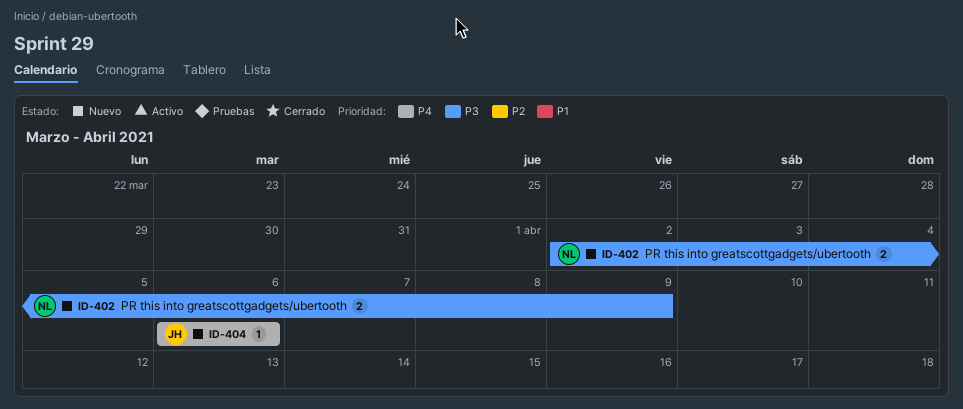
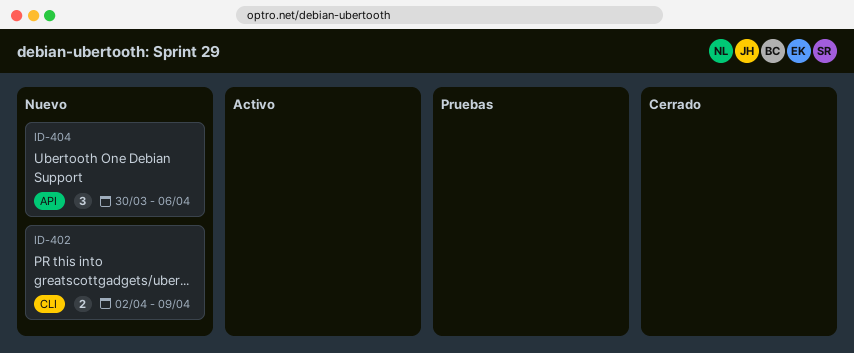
ID-404, estimate: 1 -> 3
ID-404, start: Apr 6 -> Mar 30

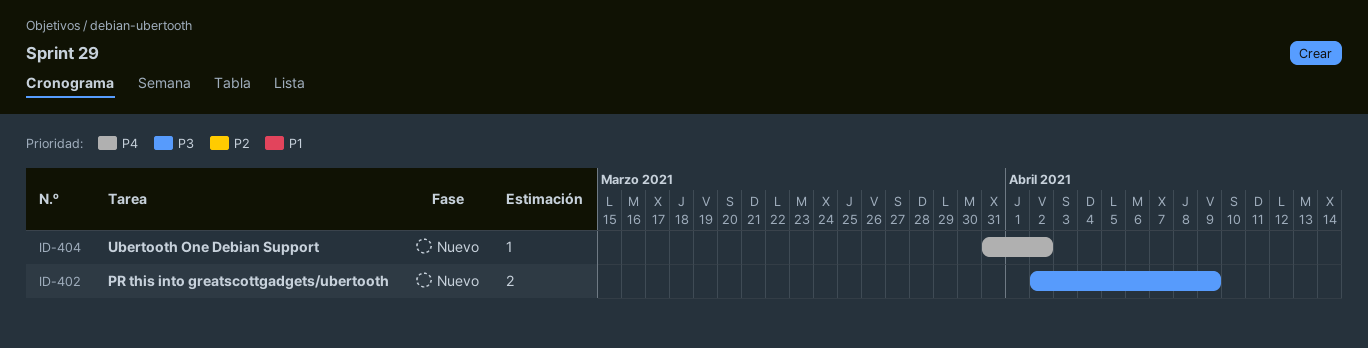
ID-404, estimate: 3 -> 1
ID-404, start: Mar 30 -> Mar 31
ID-404, due: Apr 6 -> Apr 2

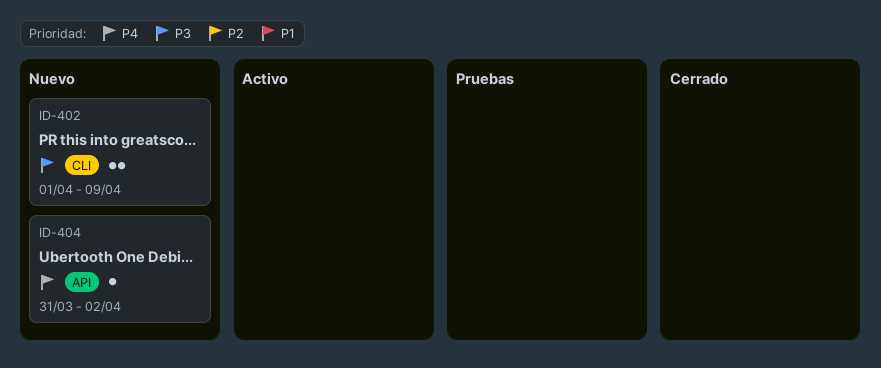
ID-402, start: Apr 2 -> Apr 1

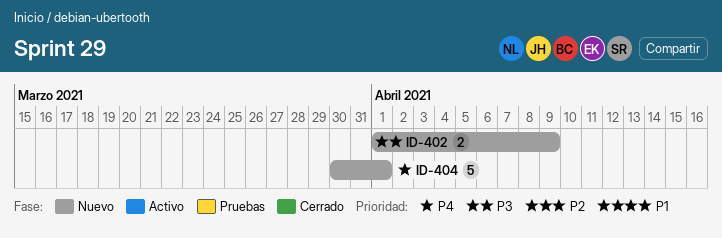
ID-404, estimate: 1 -> 5
ID-404, start: Mar 31 -> Mar 30
ID-404, due: Apr 2 -> Apr 1

